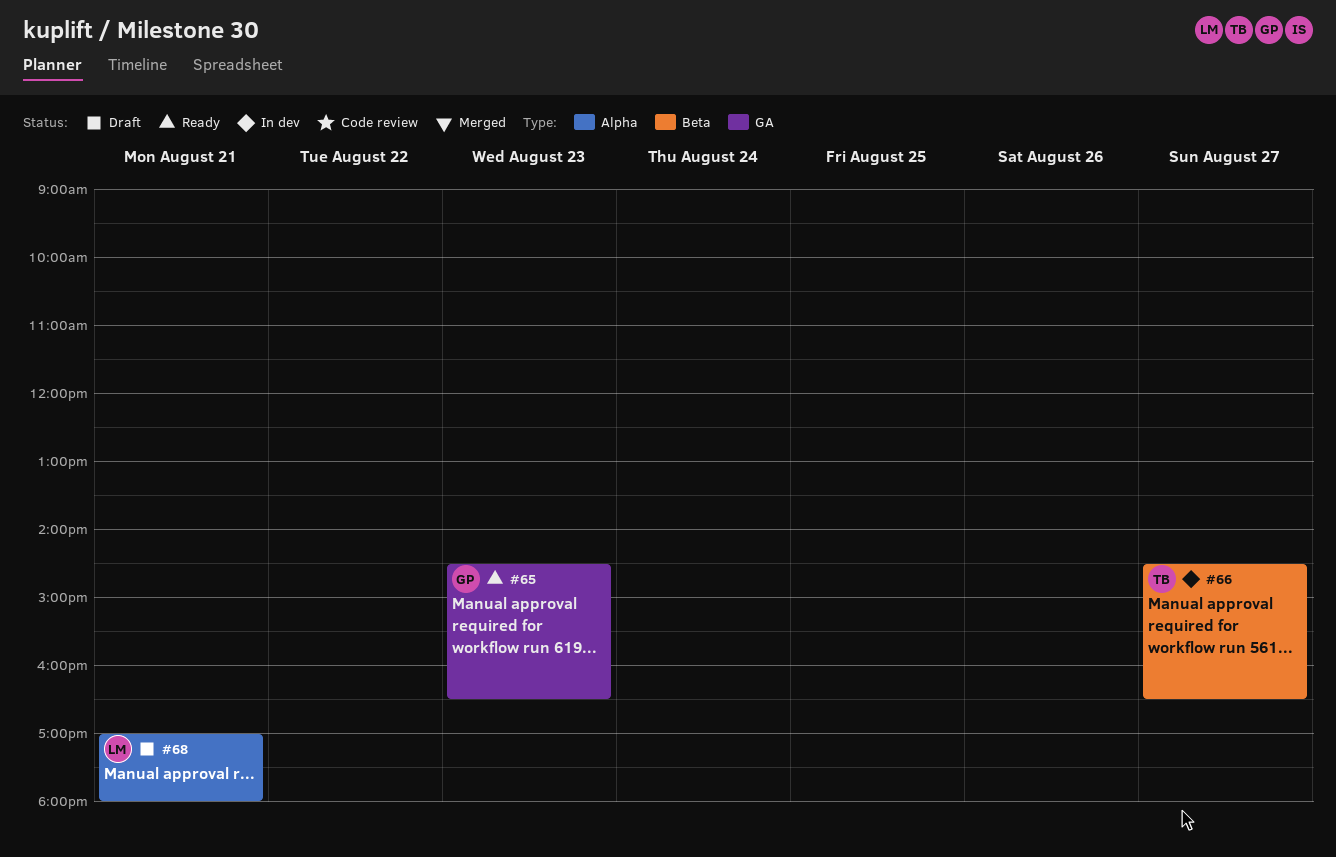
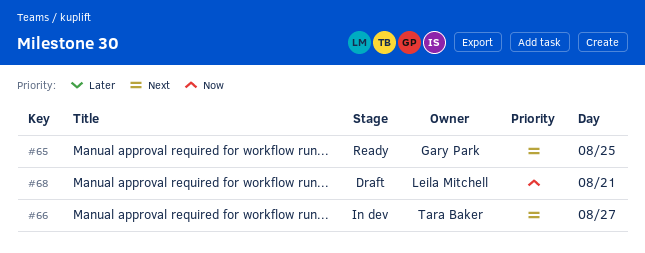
#65, day: Aug 23 -> Aug 25

